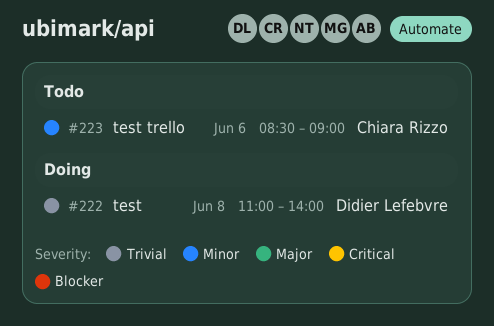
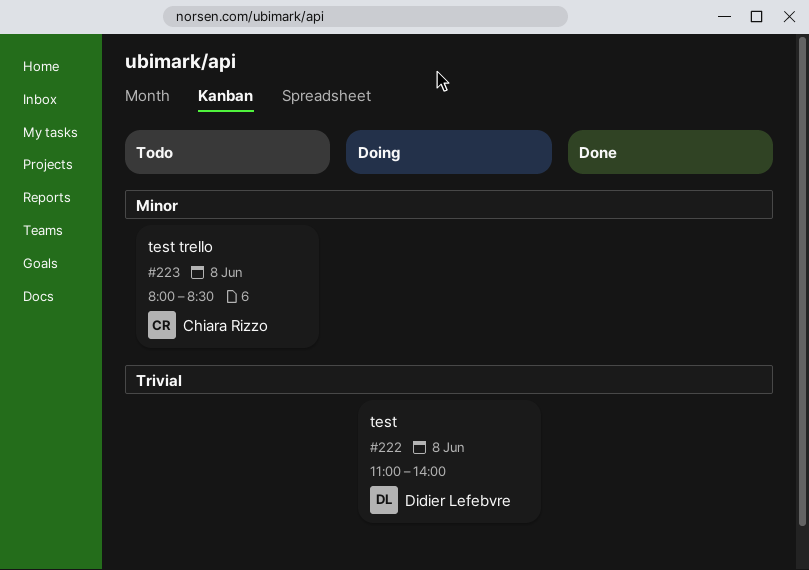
#223, day: Jun 6 -> Jun 8
#223, begins: 08:30 -> 08:00
#223, ends: 09:00 -> 08:30

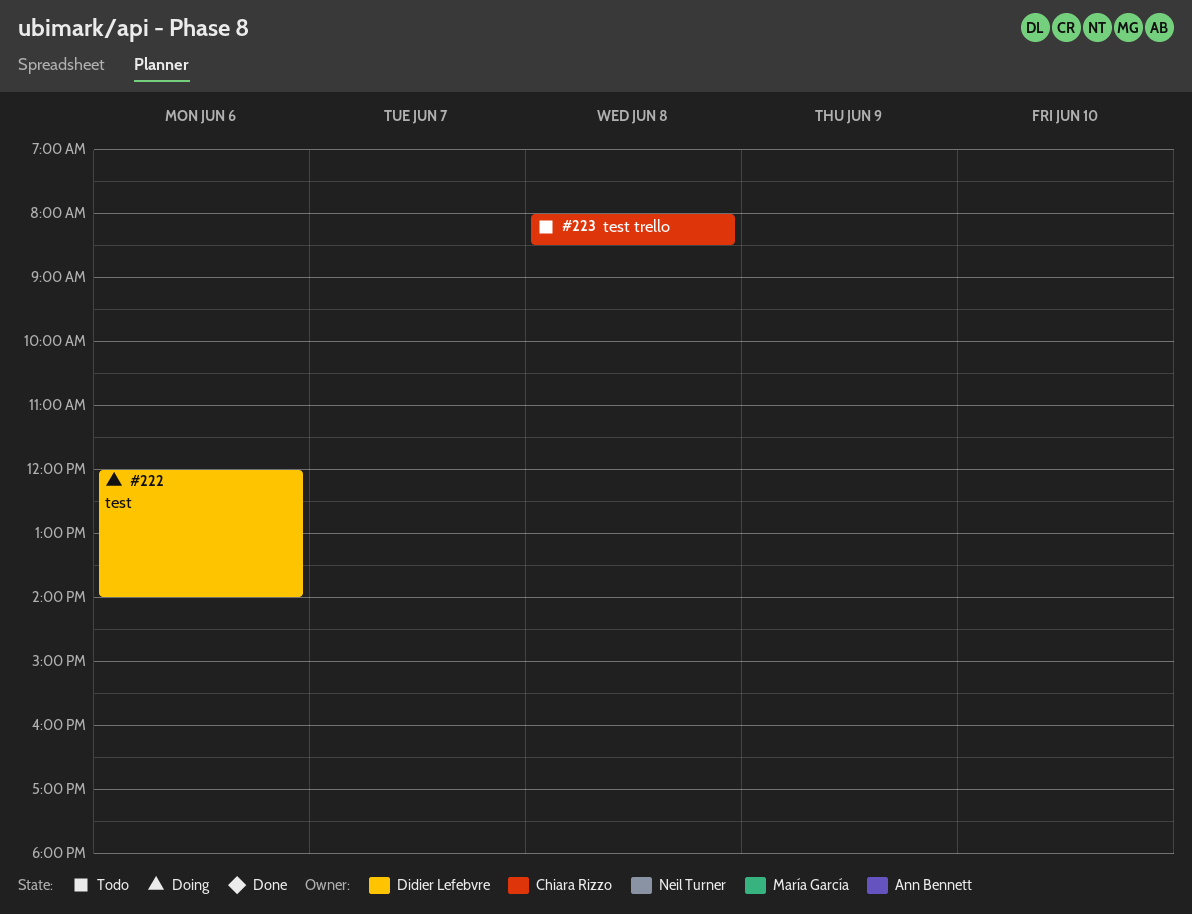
#222, day: Jun 8 -> Jun 6
#222, begins: 11:00 -> 12:00

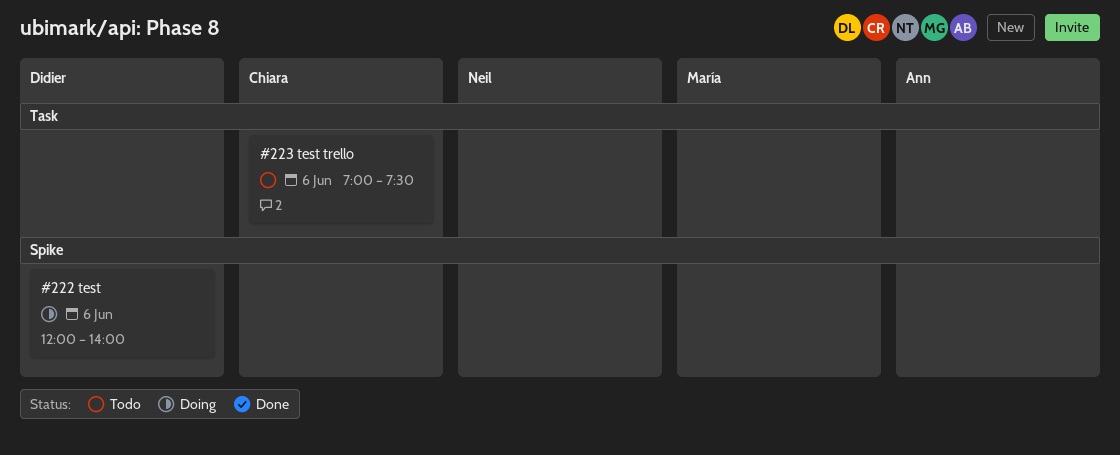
#223, day: Jun 8 -> Jun 6
#223, begins: 08:00 -> 07:00
#223, ends: 08:30 -> 07:30

